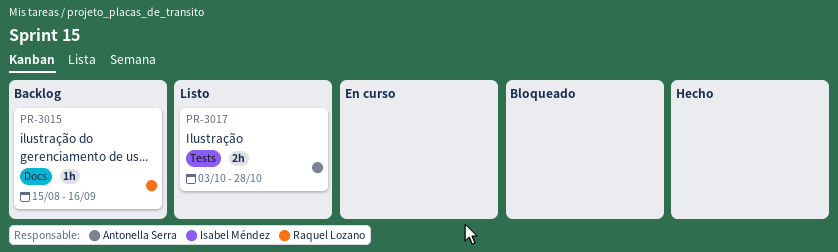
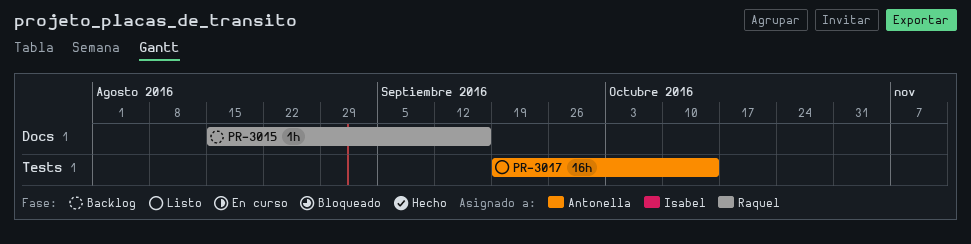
PR-3017, estimate: 2h -> 16h
PR-3017, start: Oct 3 -> Sep 19
PR-3017, due: Oct 28 -> Oct 14

